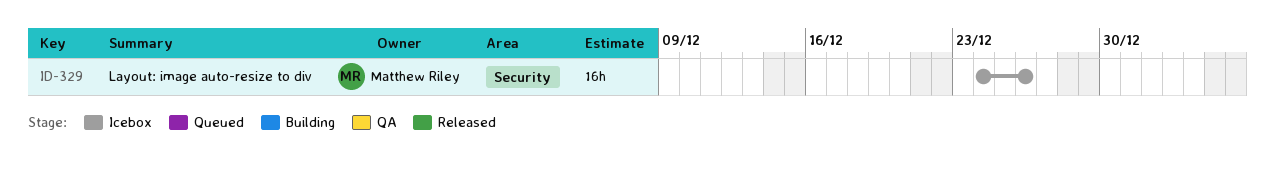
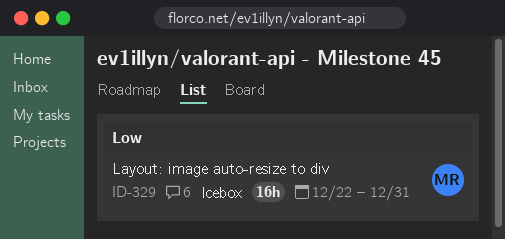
ID-329, start: Dec 24 -> Dec 22
ID-329, due: Dec 26 -> Dec 31

